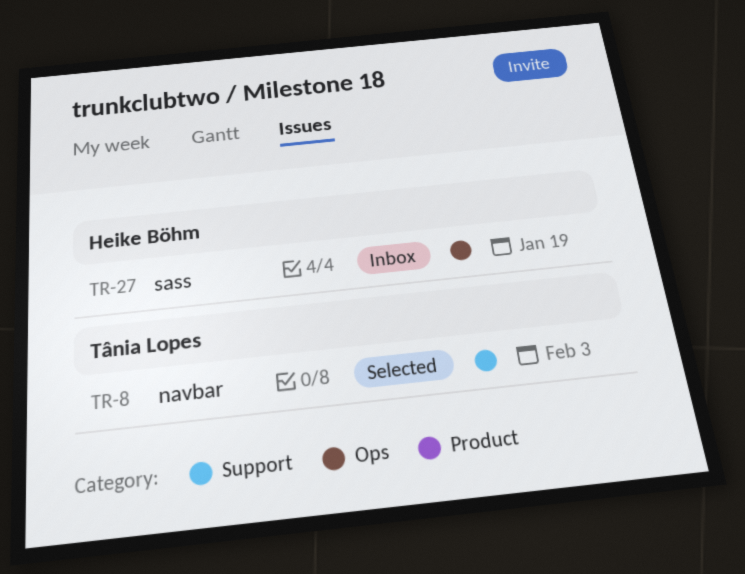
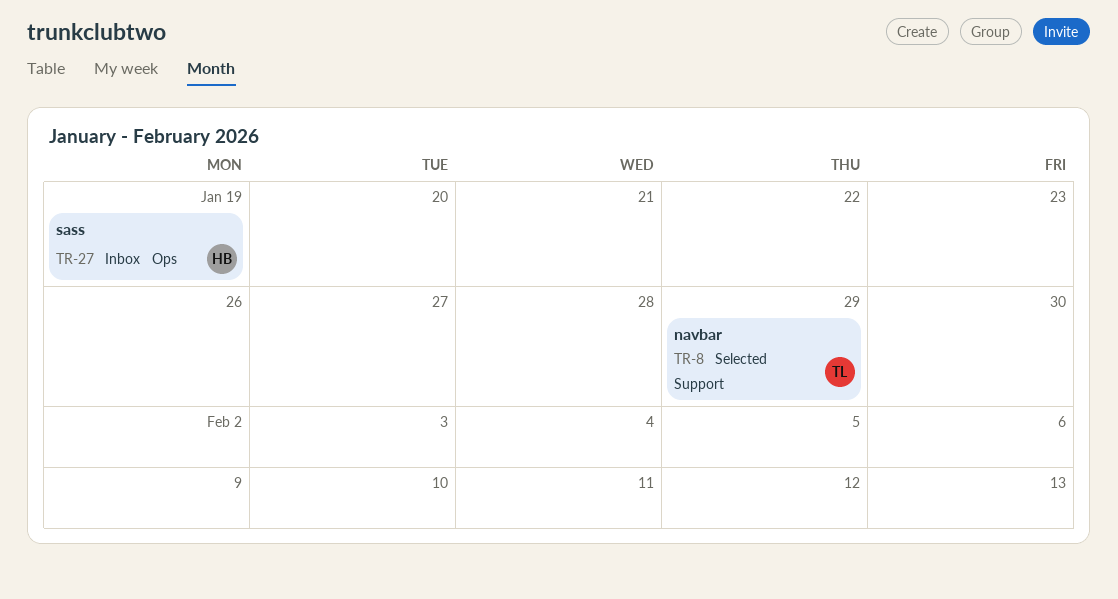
TR-8, due: Feb 3 -> Jan 29

